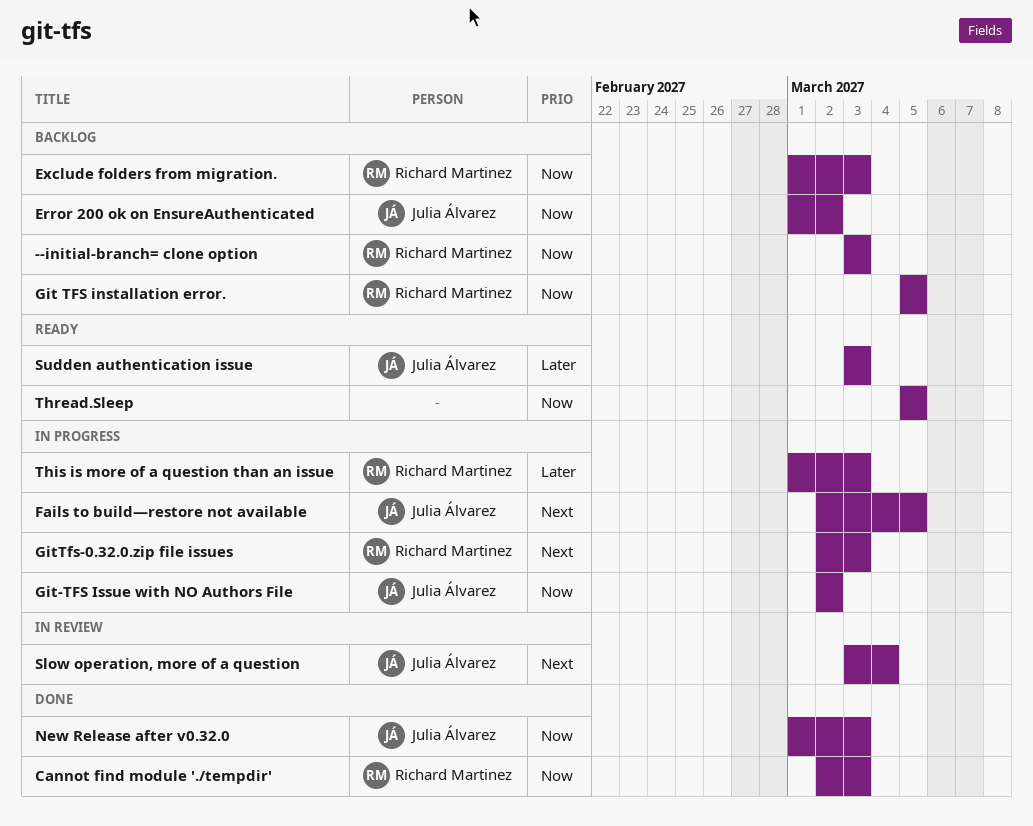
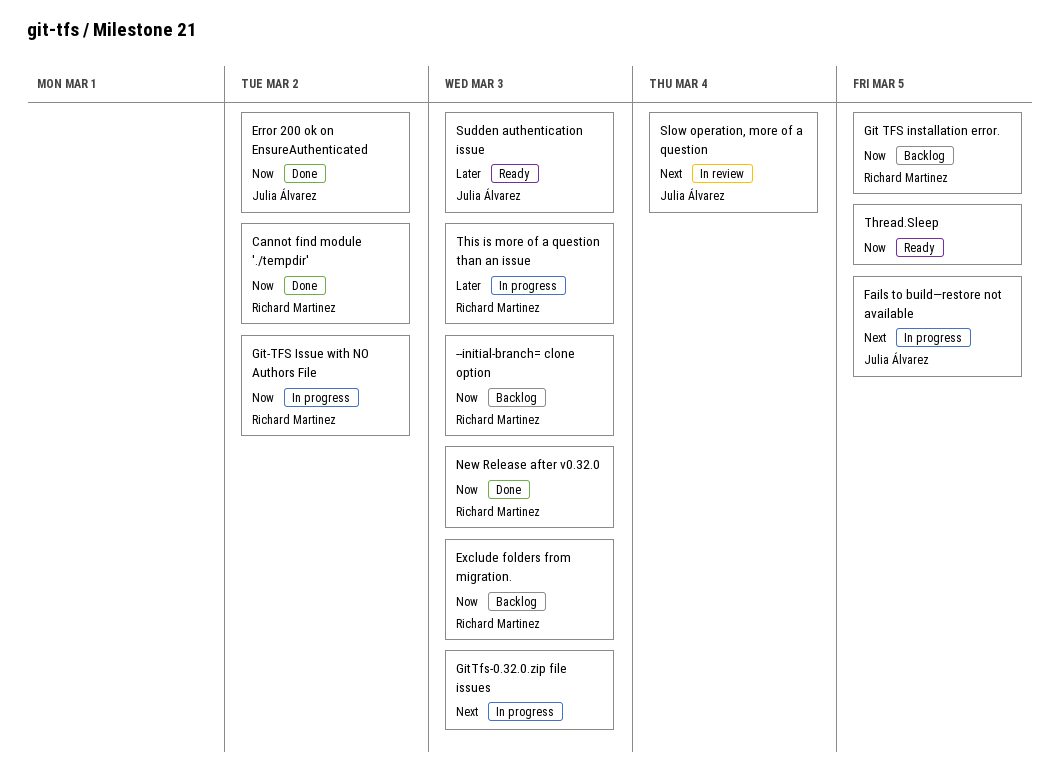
Cannot find module './tempdir', due: Mar 3 -> Mar 2
Error 200 ok on EnsureAuthenticated, status: Backlog -> Done
Git-TFS Issue with NO Authors File, owner: Julia Álvarez -> Richard Martinez
GitTfs-0.32.0.zip file issues, owner: Richard Martinez -> none
New Release after v0.32.0, owner: Julia Álvarez -> Richard Martinez

